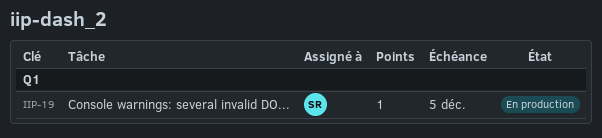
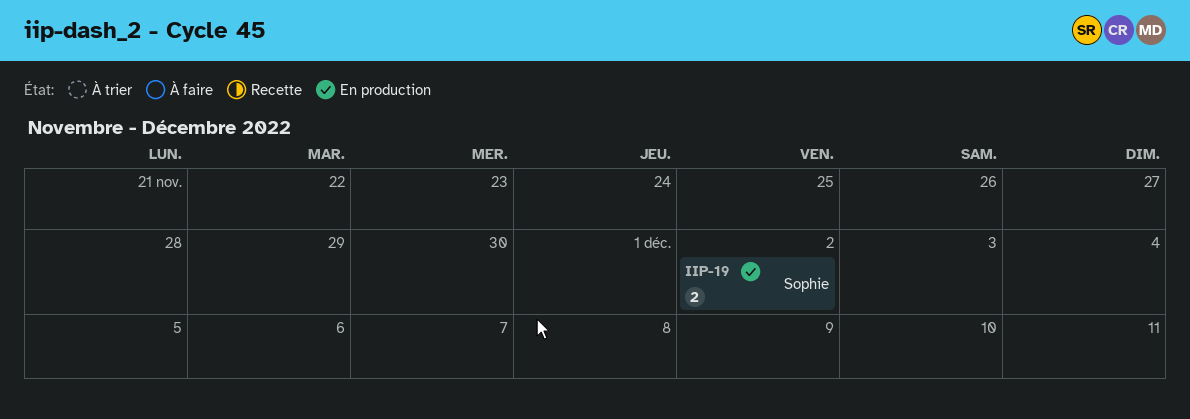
IIP-19, estimate: 1 -> 2
IIP-19, due: Dec 5 -> Dec 2

